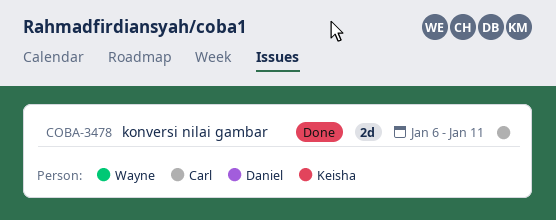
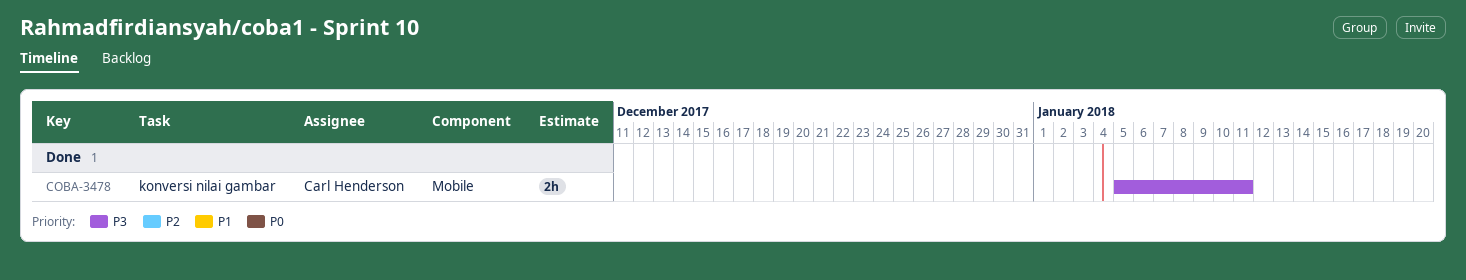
COBA-3478, estimate: 2d -> 2h
COBA-3478, start: Jan 6 -> Jan 5

